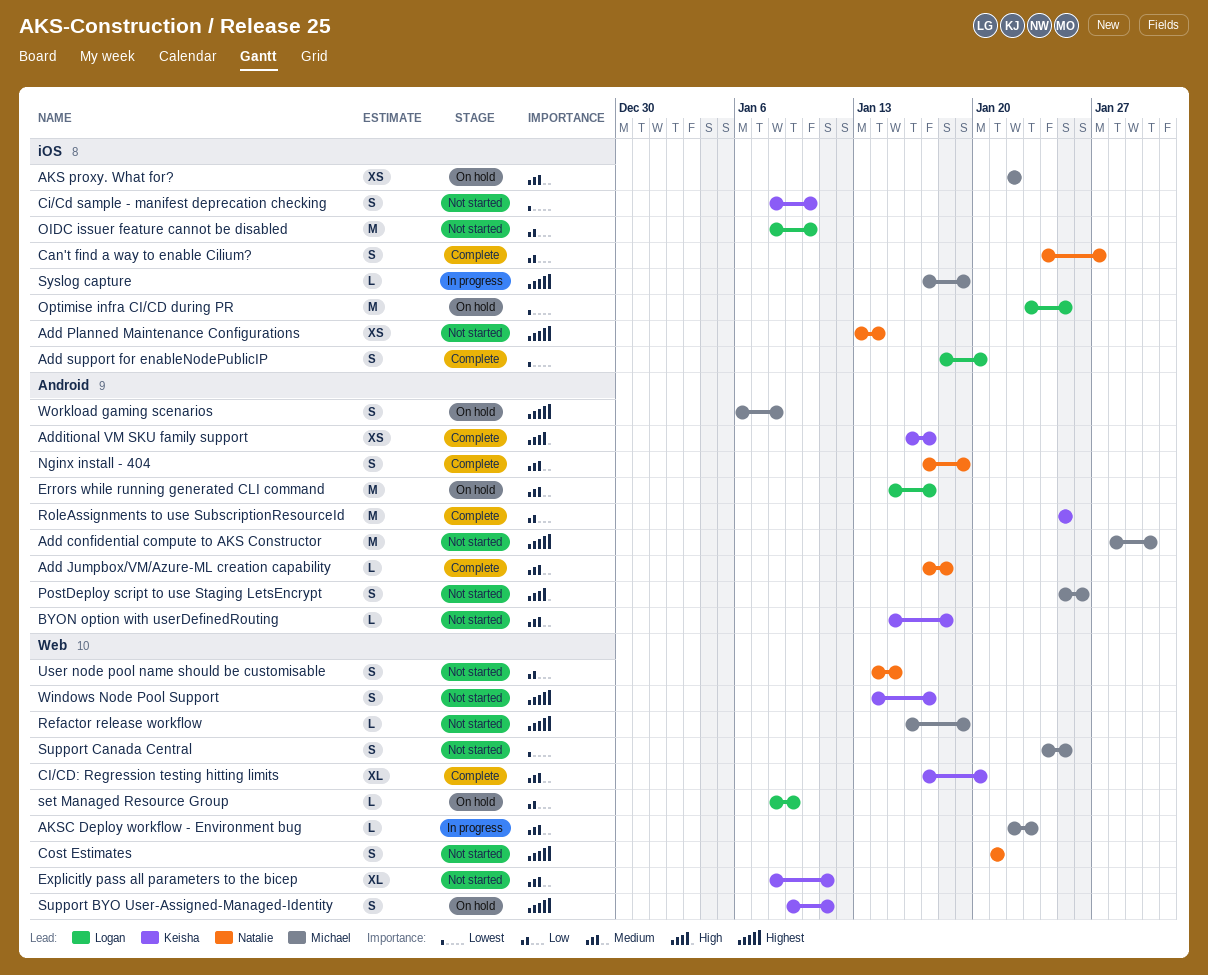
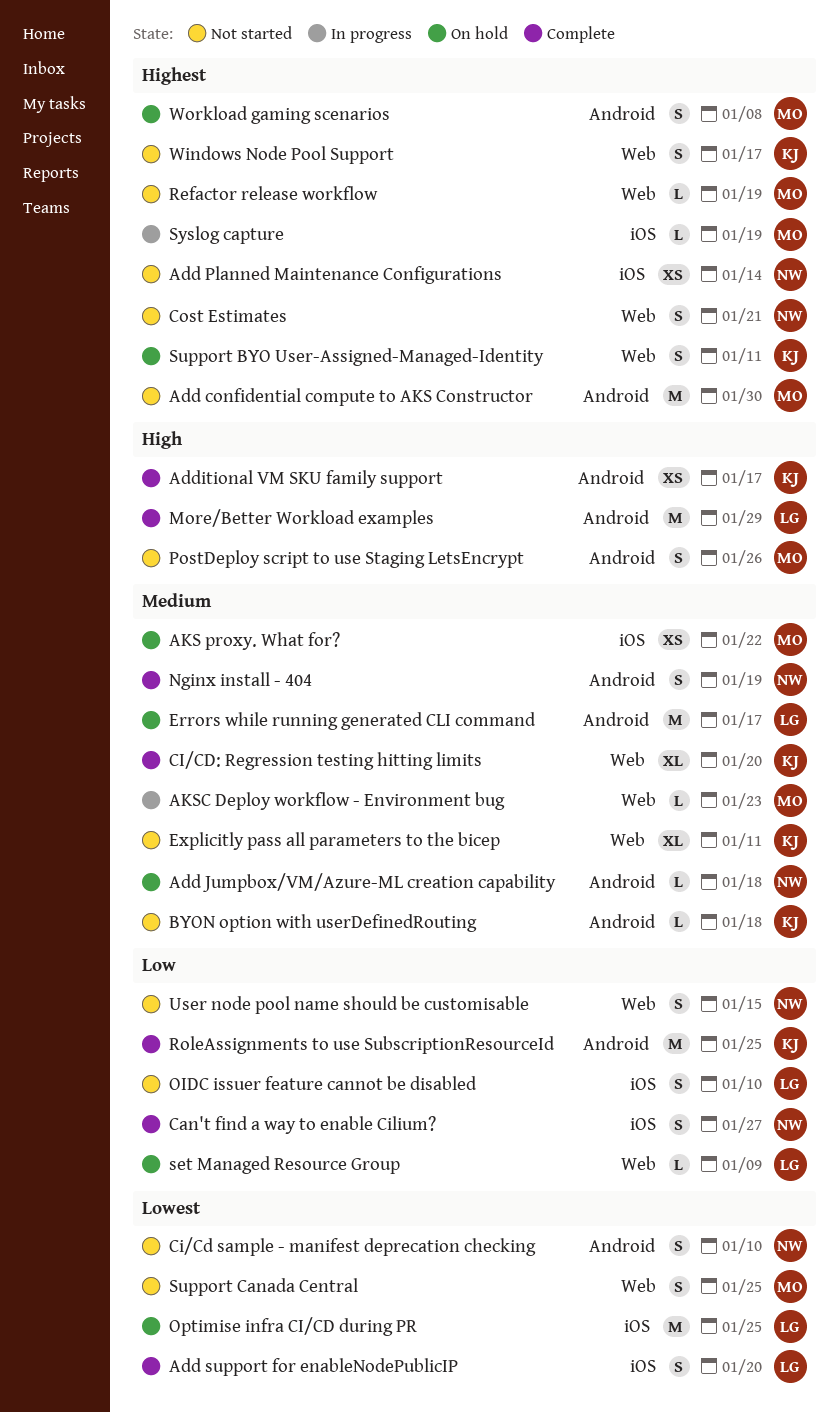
Add Jumpbox/VM/Azure-ML creation capability, status: Complete -> On hold
Ci/Cd sample - manifest deprecation checking, owner: Keisha -> Natalie
Ci/Cd sample - manifest deprecation checking, label: iOS -> Android
More/Better Workload examples: none -> present
OIDC issuer feature cannot be disabled, estimate: M -> S

